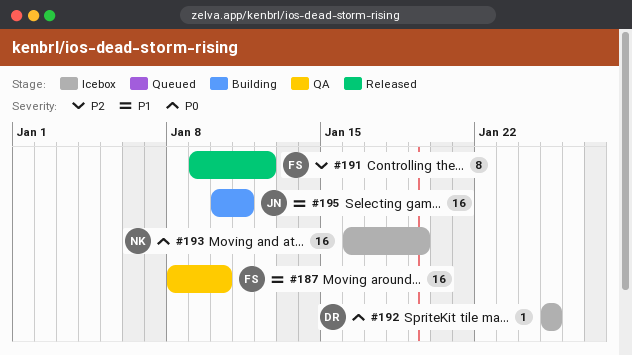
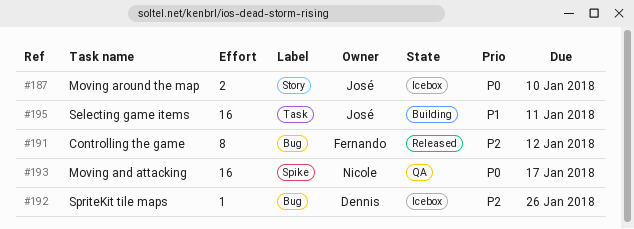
#187, status: QA -> Icebox
#187, owner: Fernando -> José
#187, priority: P1 -> P0
#187, estimate: 16 -> 2
#192, priority: P0 -> P2
#192, due: Jan 25 -> Jan 26
#193, status: Icebox -> QA
#193, due: Jan 19 -> Jan 17

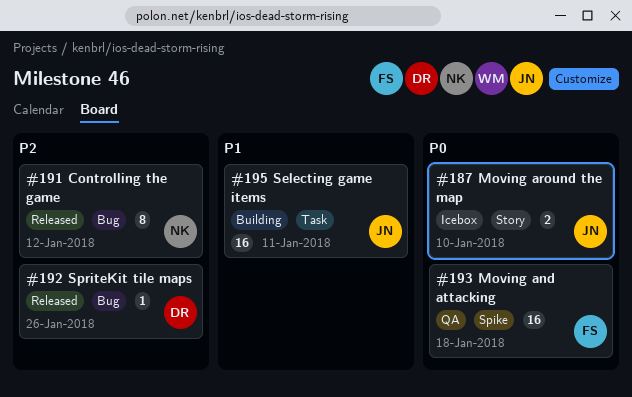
#191, owner: Fernando -> Nicole
#192, status: Icebox -> Released
#193, owner: Nicole -> Fernando
#193, due: Jan 17 -> Jan 18

